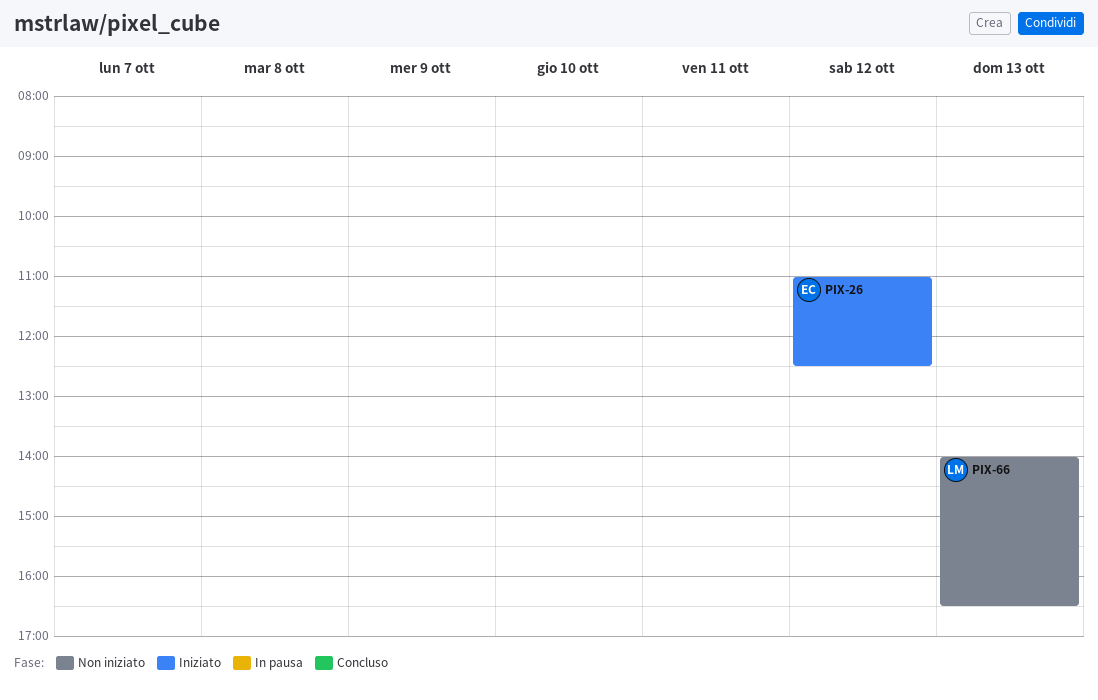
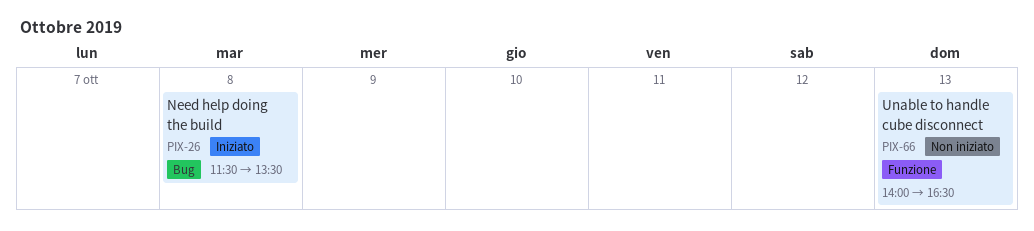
PIX-26, day: Oct 12 -> Oct 8
PIX-26, begins: 11:00 -> 11:30
PIX-26, ends: 12:30 -> 13:30

